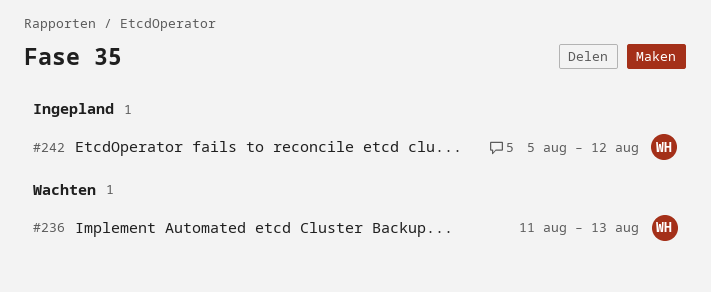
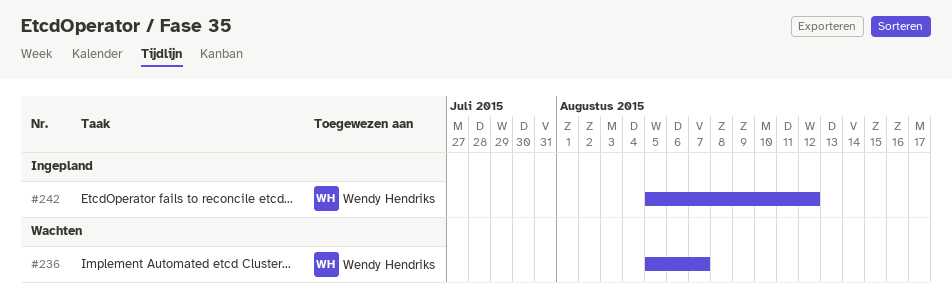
#236, start: Aug 11 -> Aug 5
#236, due: Aug 13 -> Aug 7

